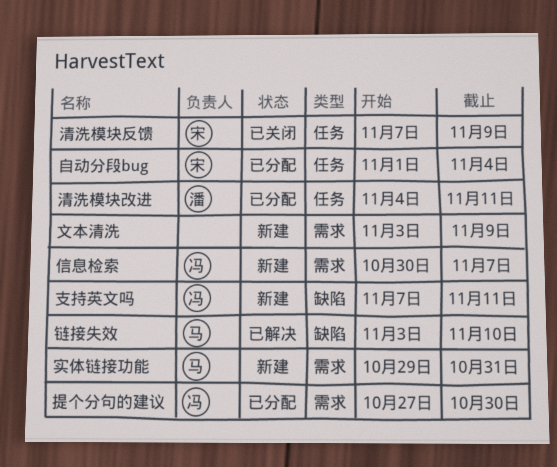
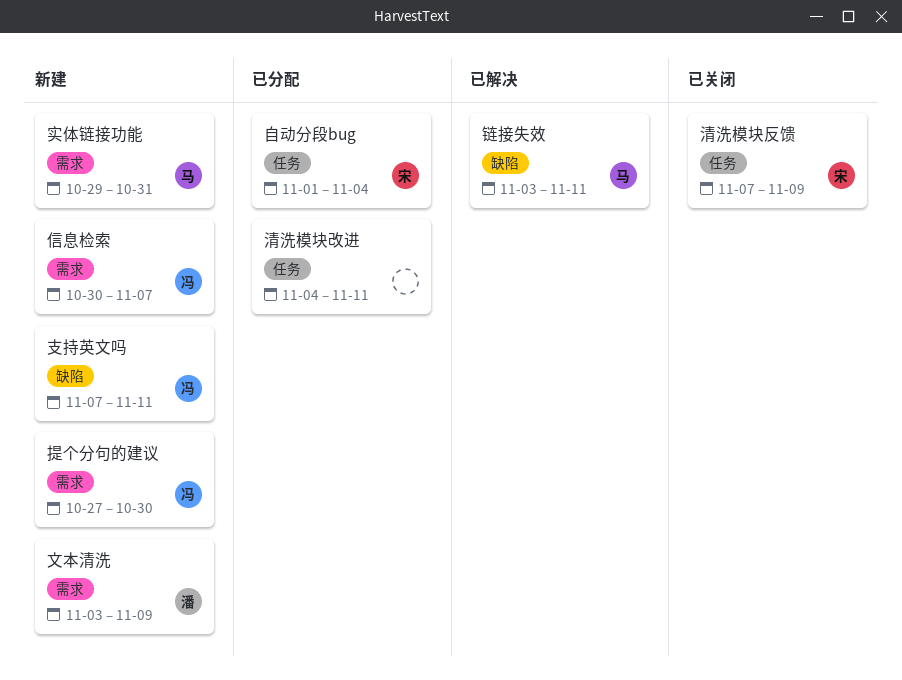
提个分句的建议, status: 已分配 -> 新建
文本清洗, owner: none -> 潘
清洗模块改进, owner: 潘 -> none
链接失效, due: Nov 10 -> Nov 11

